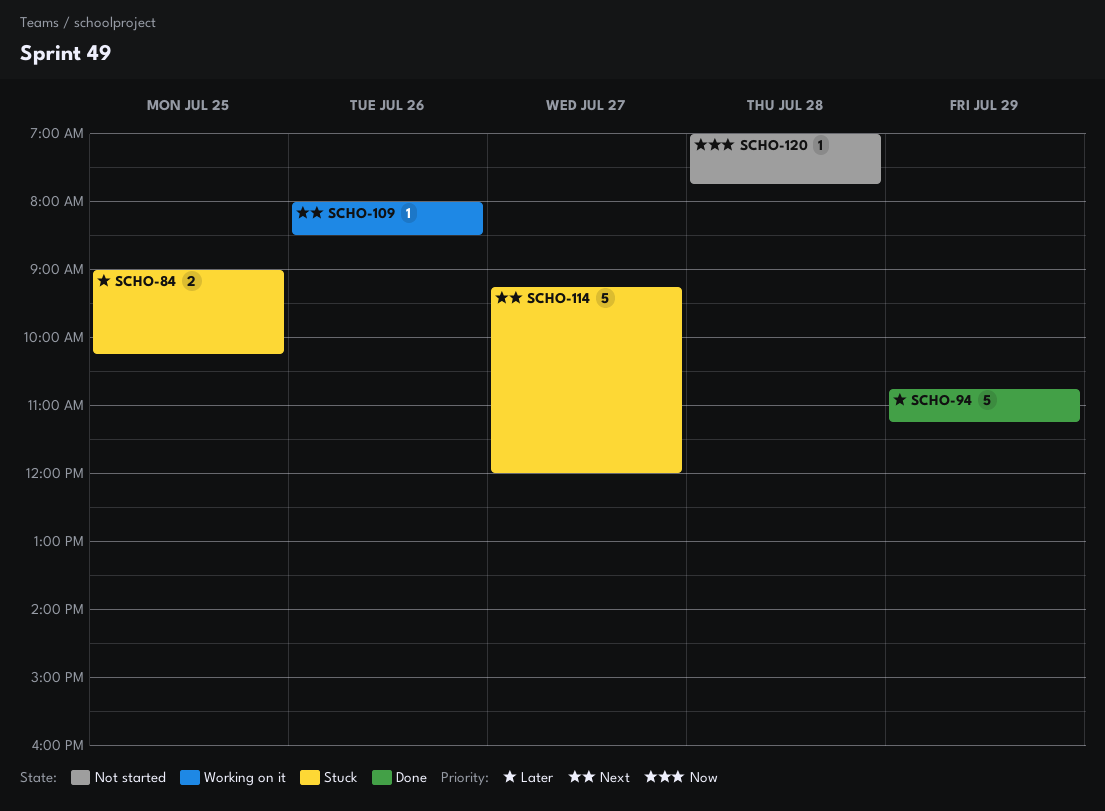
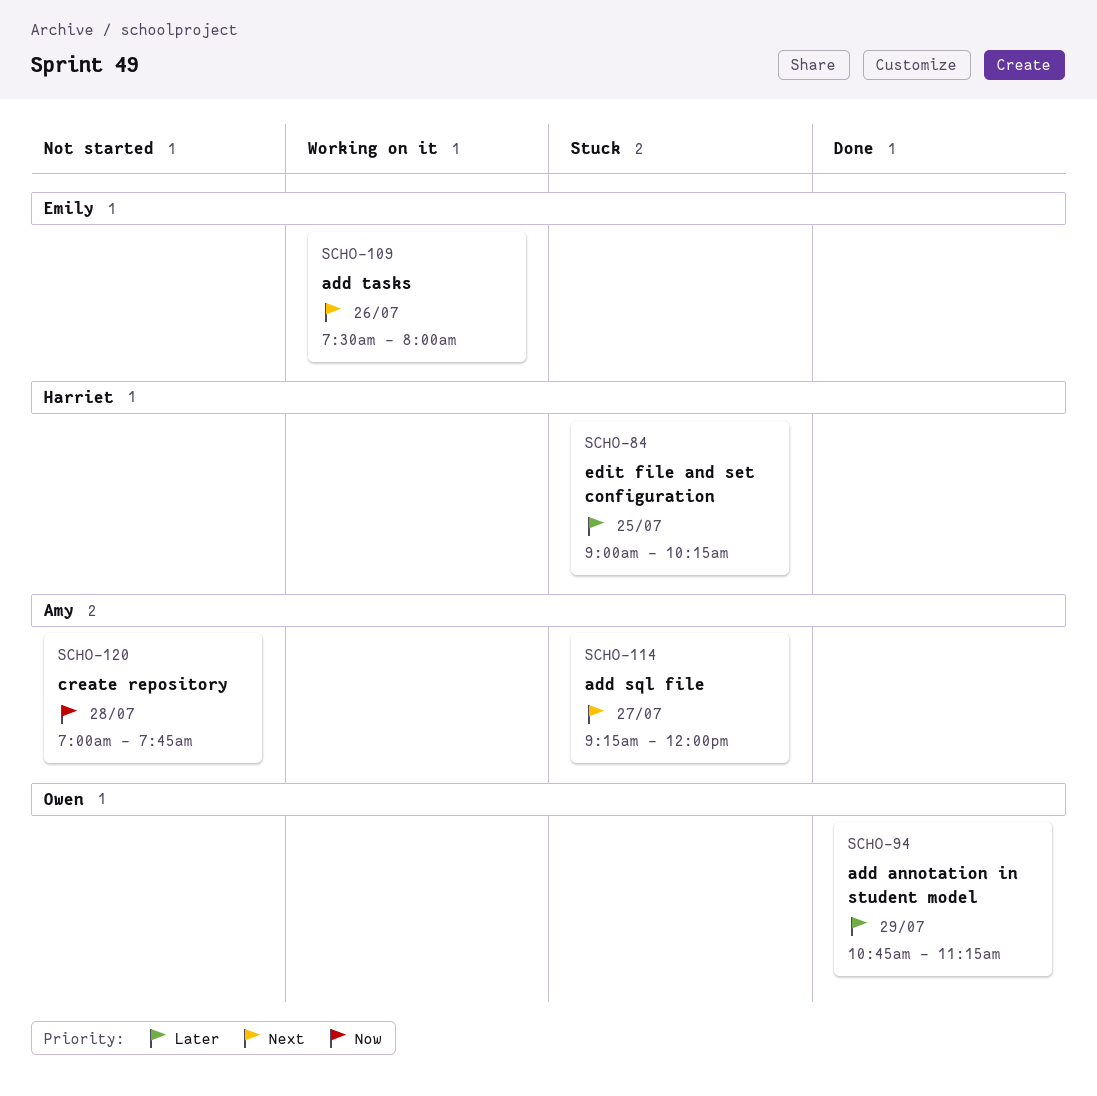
SCHO-109, begins: 08:00 -> 07:30
SCHO-109, ends: 08:30 -> 08:00

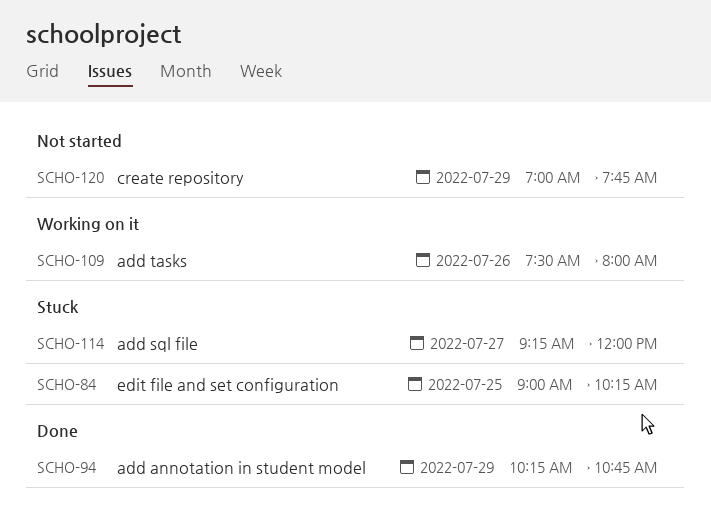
SCHO-94, begins: 10:45 -> 10:15
SCHO-94, ends: 11:15 -> 10:45
SCHO-120, day: Jul 28 -> Jul 29

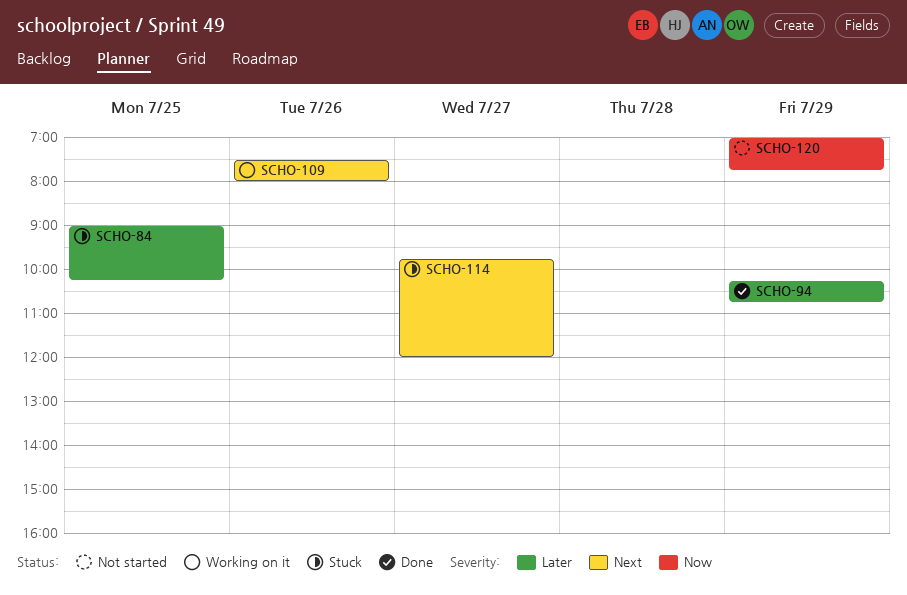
SCHO-114, begins: 09:15 -> 09:45

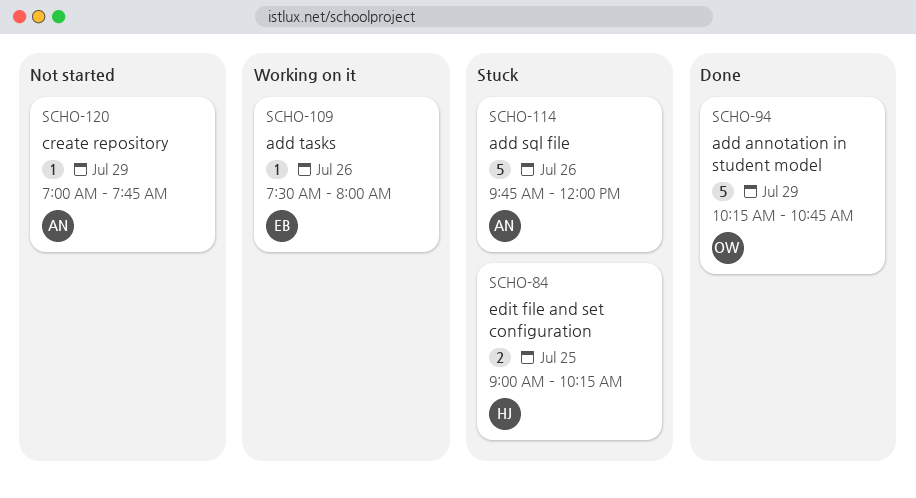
SCHO-114, day: Jul 27 -> Jul 26

